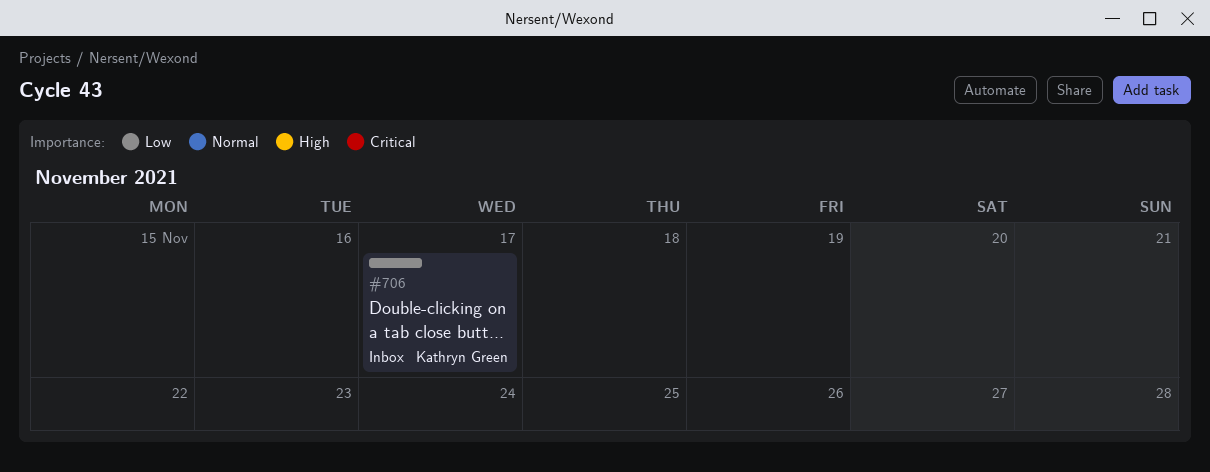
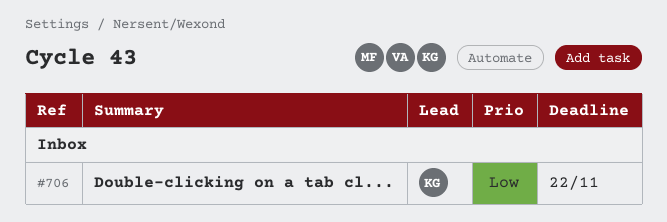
#706, due: Nov 17 -> Nov 22

